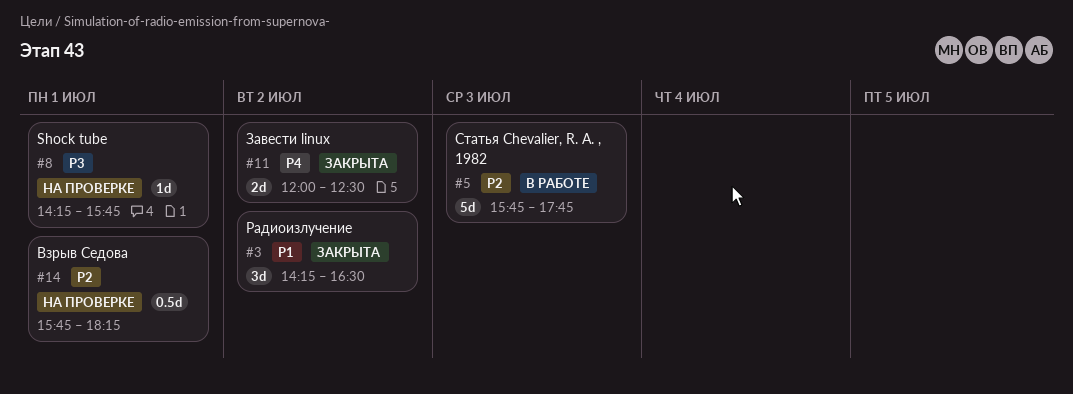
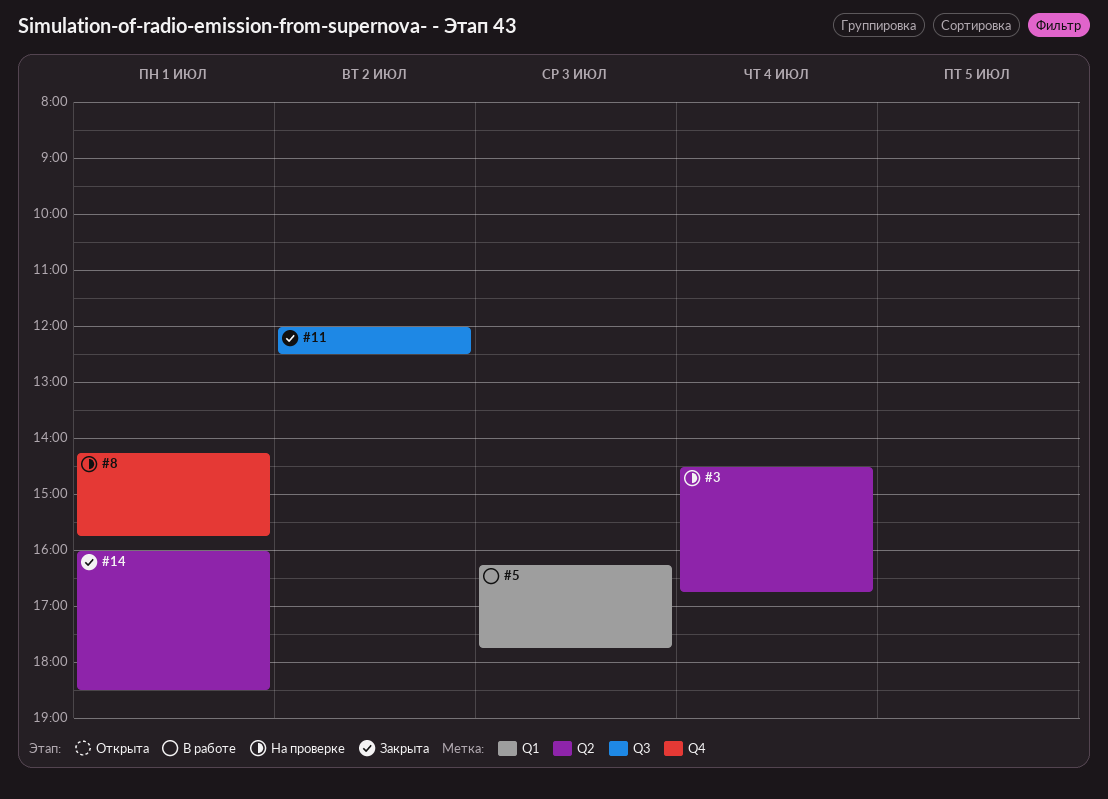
#3, status: Закрыта -> На проверке
#3, day: Jul 2 -> Jul 4
#3, begins: 14:15 -> 14:30
#3, ends: 16:30 -> 16:45
#5, begins: 15:45 -> 16:15
#14, status: На проверке -> Закрыта
#14, begins: 15:45 -> 16:00
#14, ends: 18:15 -> 18:30

